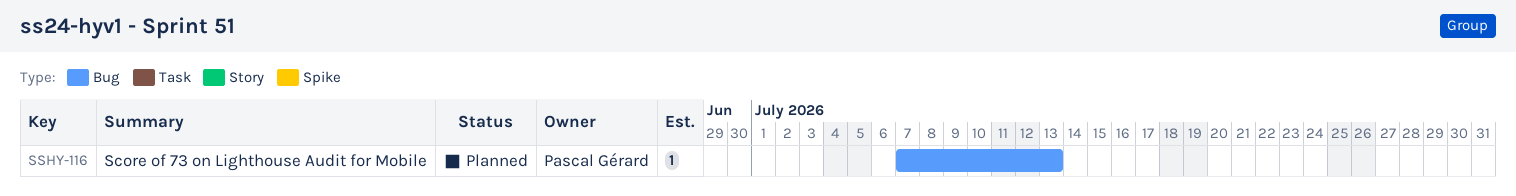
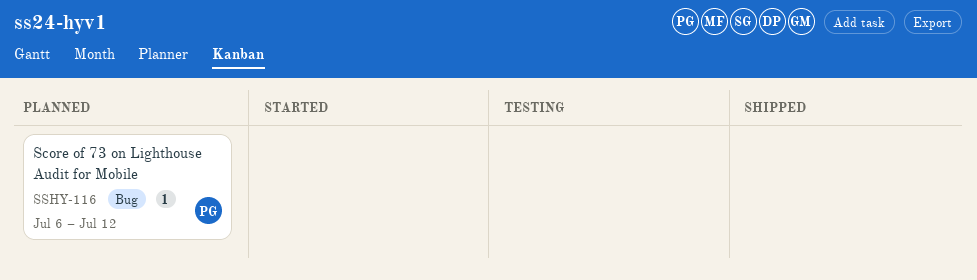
SSHY-116, start: Jul 7 -> Jul 6
SSHY-116, due: Jul 13 -> Jul 12

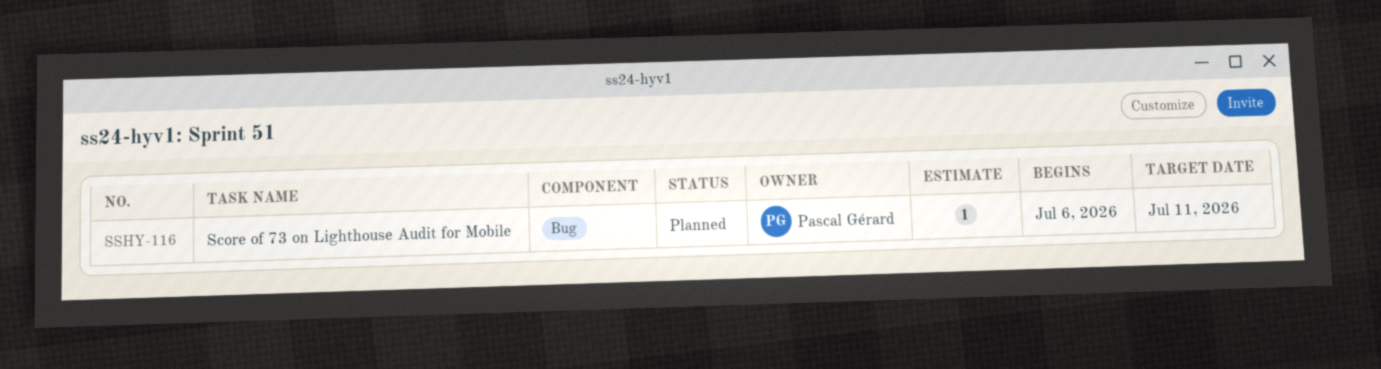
SSHY-116, due: Jul 12 -> Jul 11

